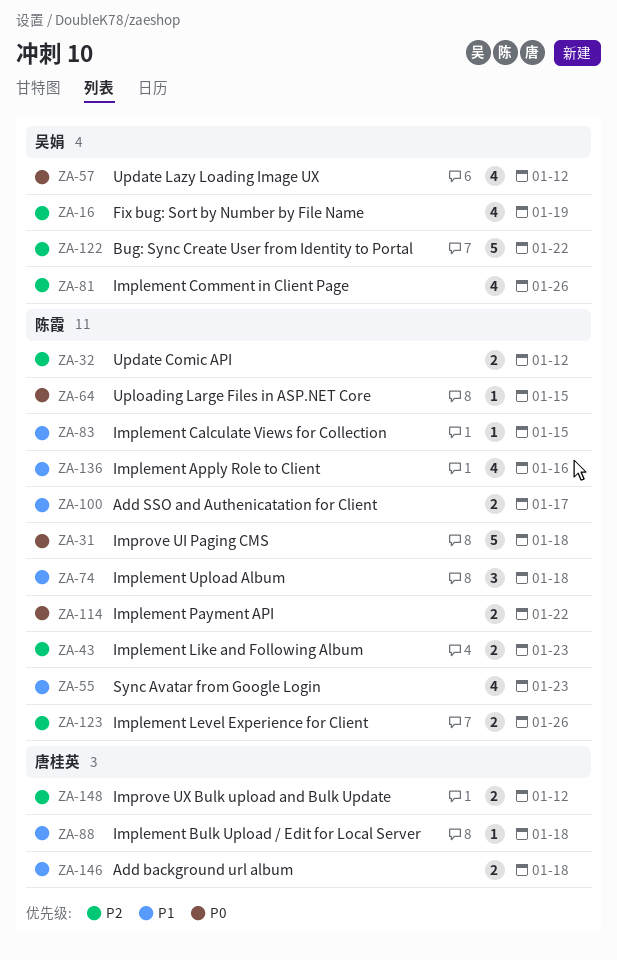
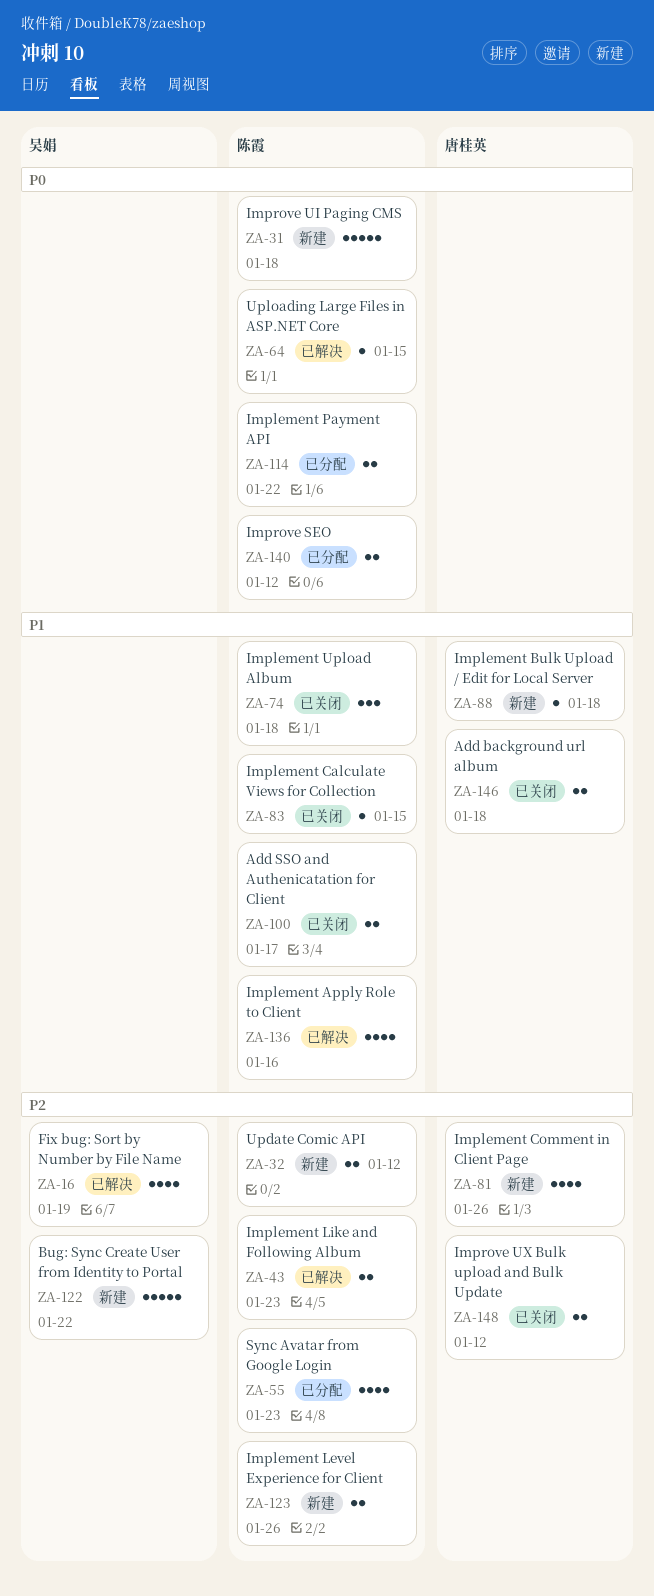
ZA-55, priority: P1 -> P2
ZA-57: present -> none
ZA-81, owner: 吴娟 -> 唐桂英
ZA-140: none -> present

